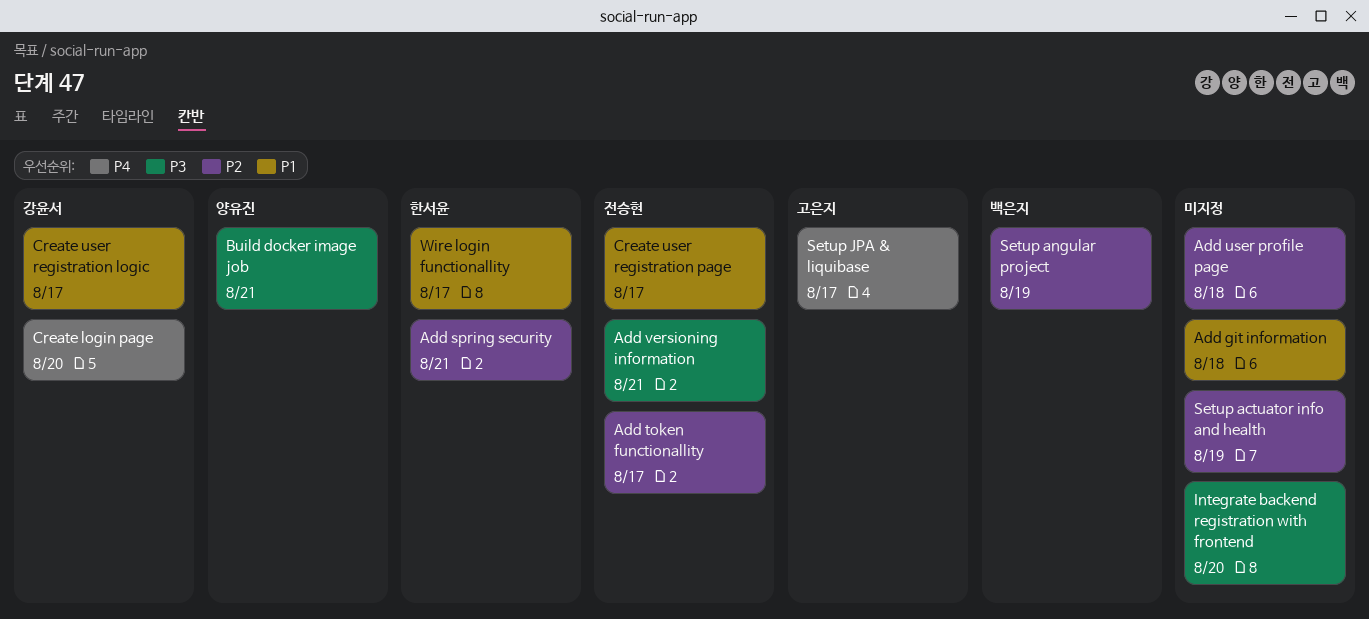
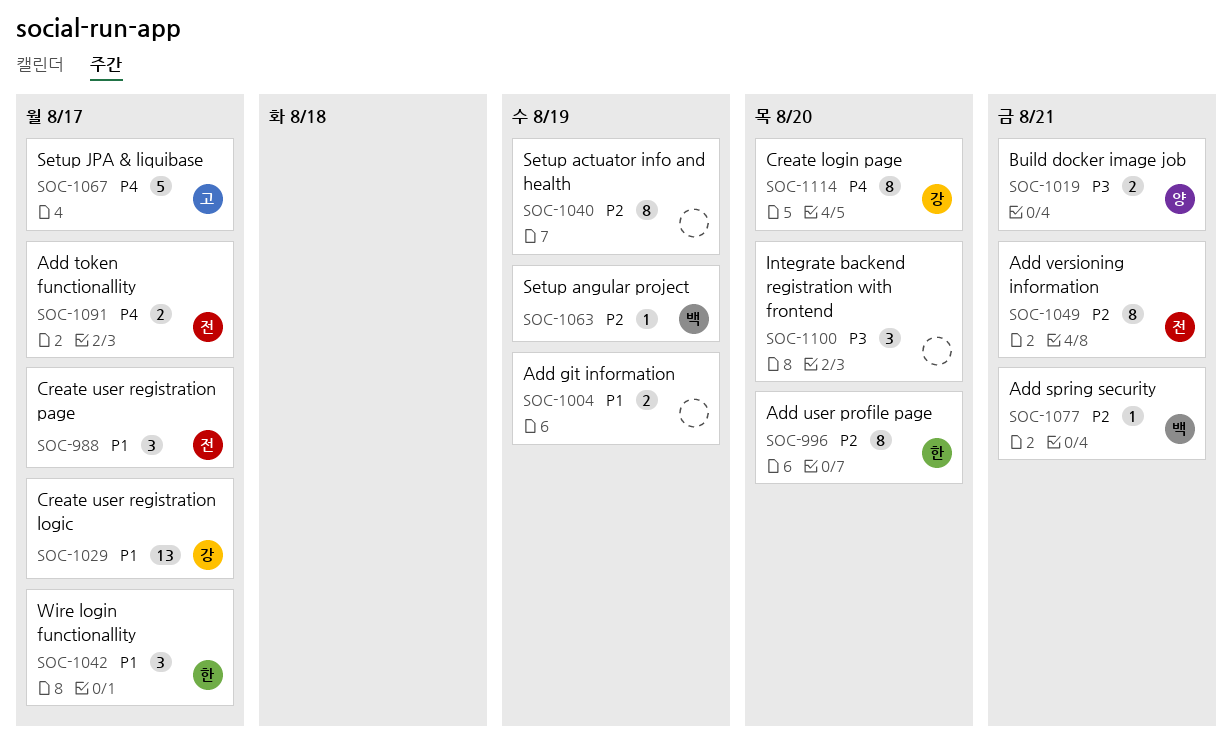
Add git information, due: Aug 18 -> Aug 19
Add spring security, owner: 한서윤 -> 백은지
Add token functionallity, priority: P2 -> P4
Add user profile page, owner: none -> 한서윤
Add user profile page, due: Aug 18 -> Aug 20
Add versioning information, priority: P3 -> P2

